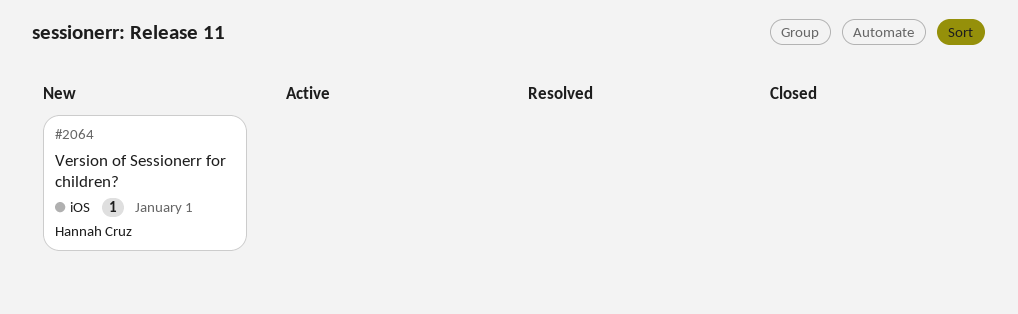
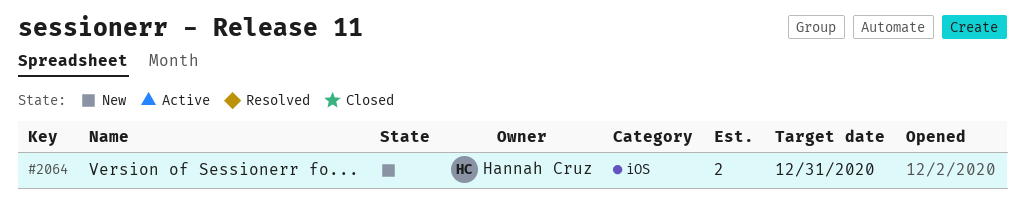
#2064, estimate: 1 -> 2
#2064, due: Jan 1 -> Dec 31

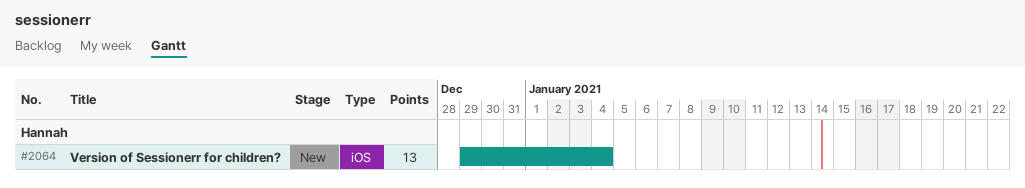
#2064, estimate: 2 -> 13
#2064, due: Dec 31 -> Jan 4

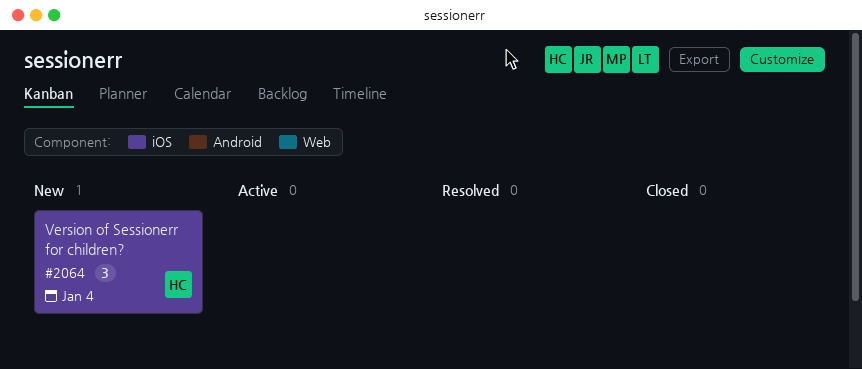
#2064, estimate: 13 -> 3

